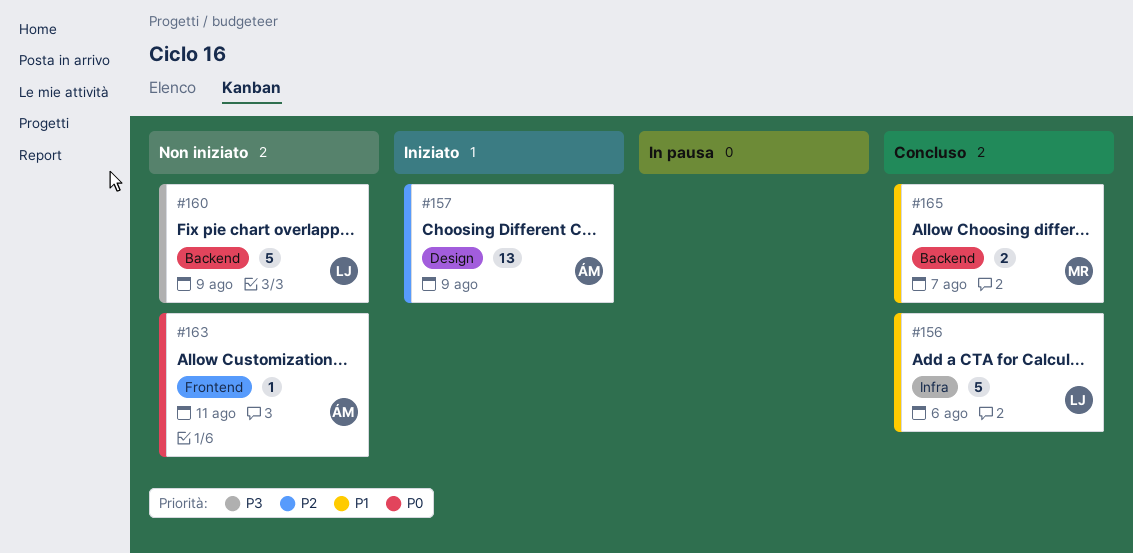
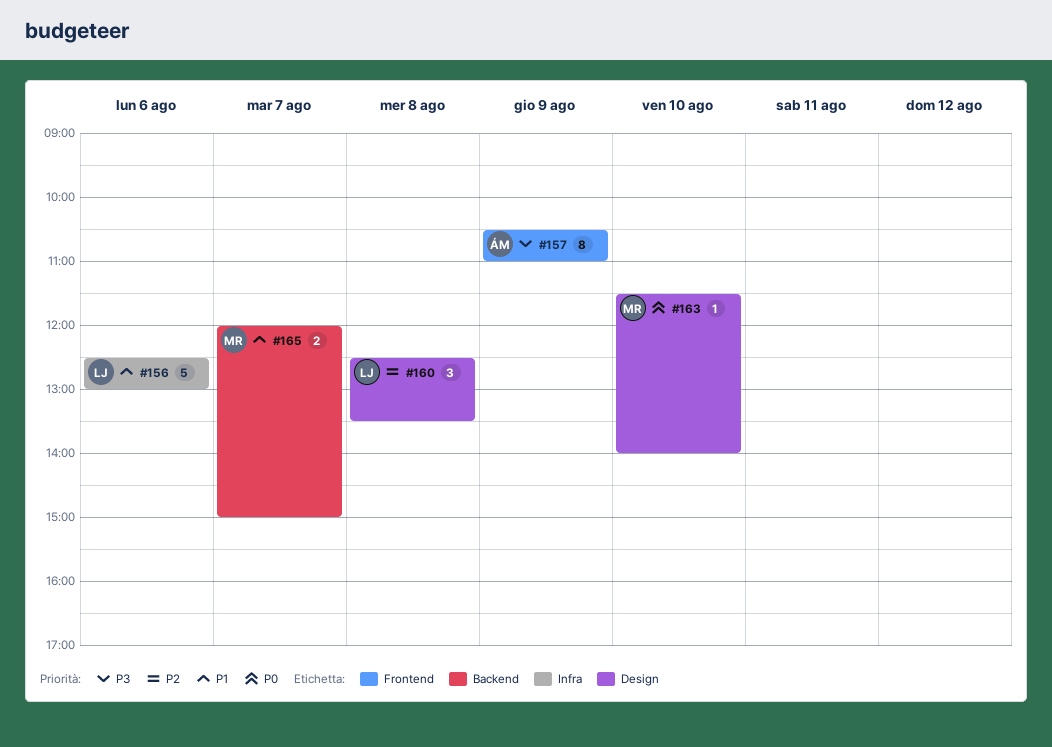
#157, priority: P2 -> P3
#157, label: Design -> Frontend
#157, estimate: 13 -> 8
#160, priority: P3 -> P2
#160, label: Backend -> Design
#160, estimate: 5 -> 3
#160, day: Aug 9 -> Aug 8
#163, owner: ÁM -> MR
#163, label: Frontend -> Design
#163, day: Aug 11 -> Aug 10

